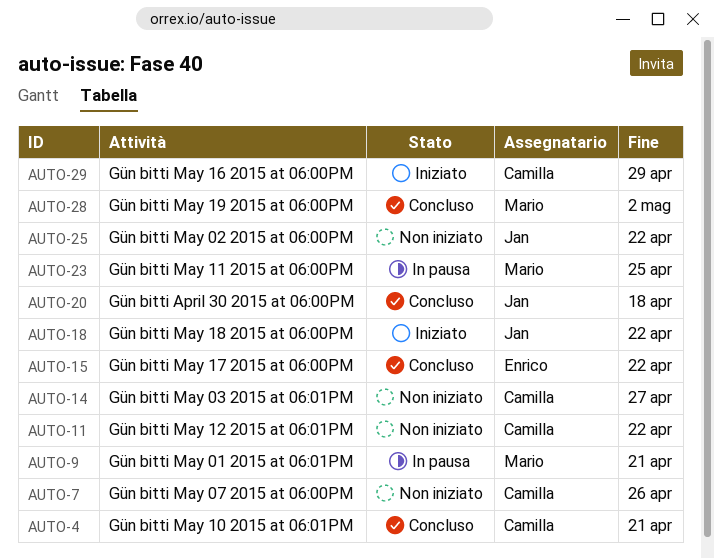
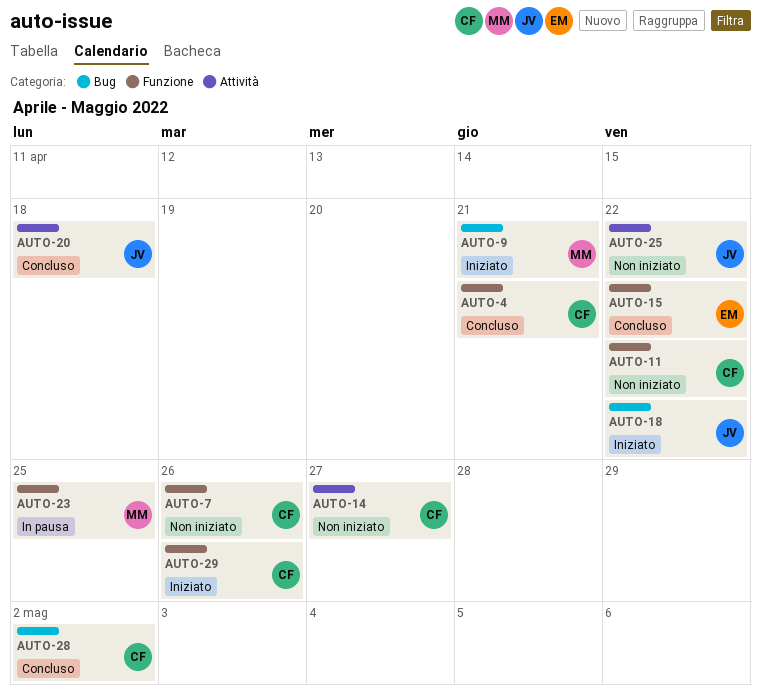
AUTO-9, status: In pausa -> Iniziato
AUTO-28, owner: Mario -> Camilla
AUTO-29, due: Apr 29 -> Apr 26

